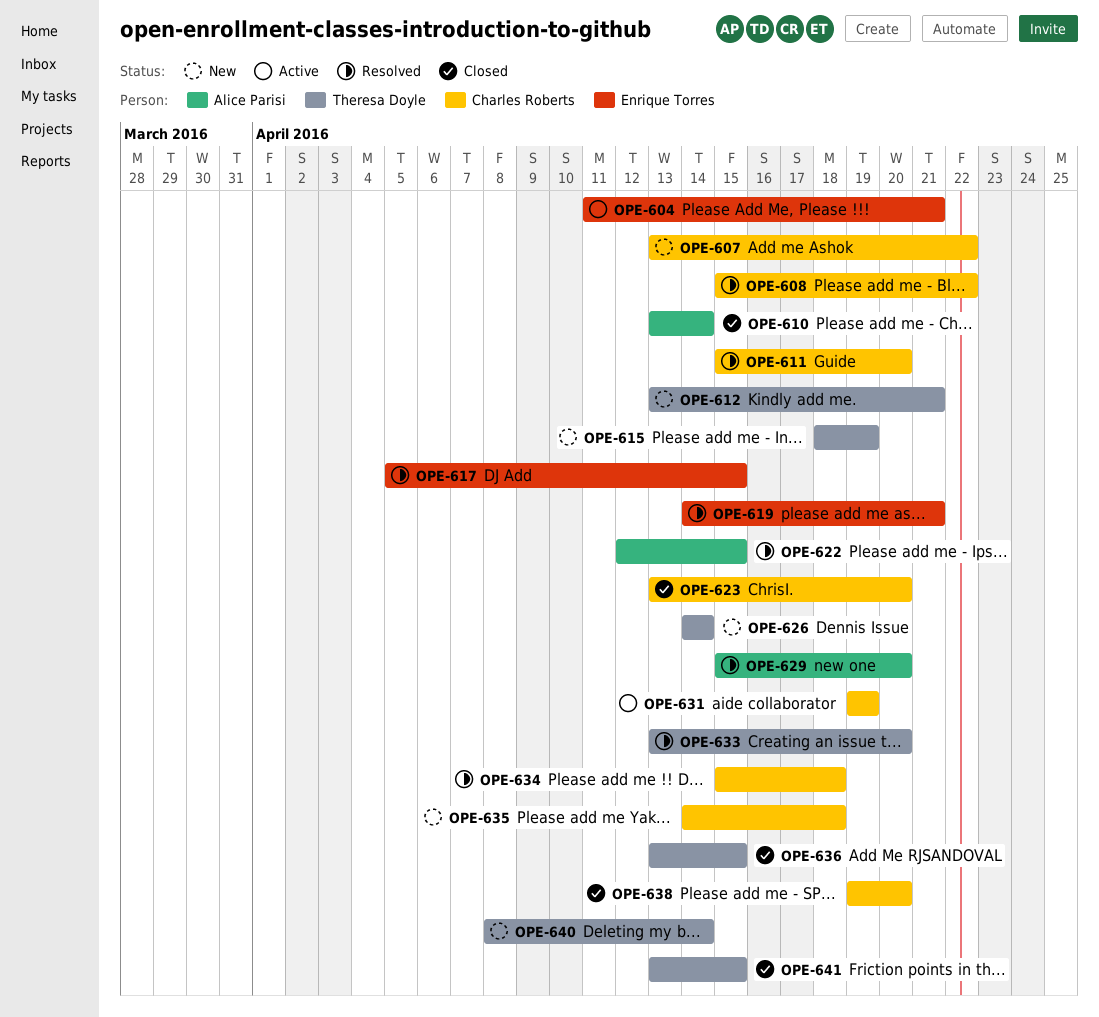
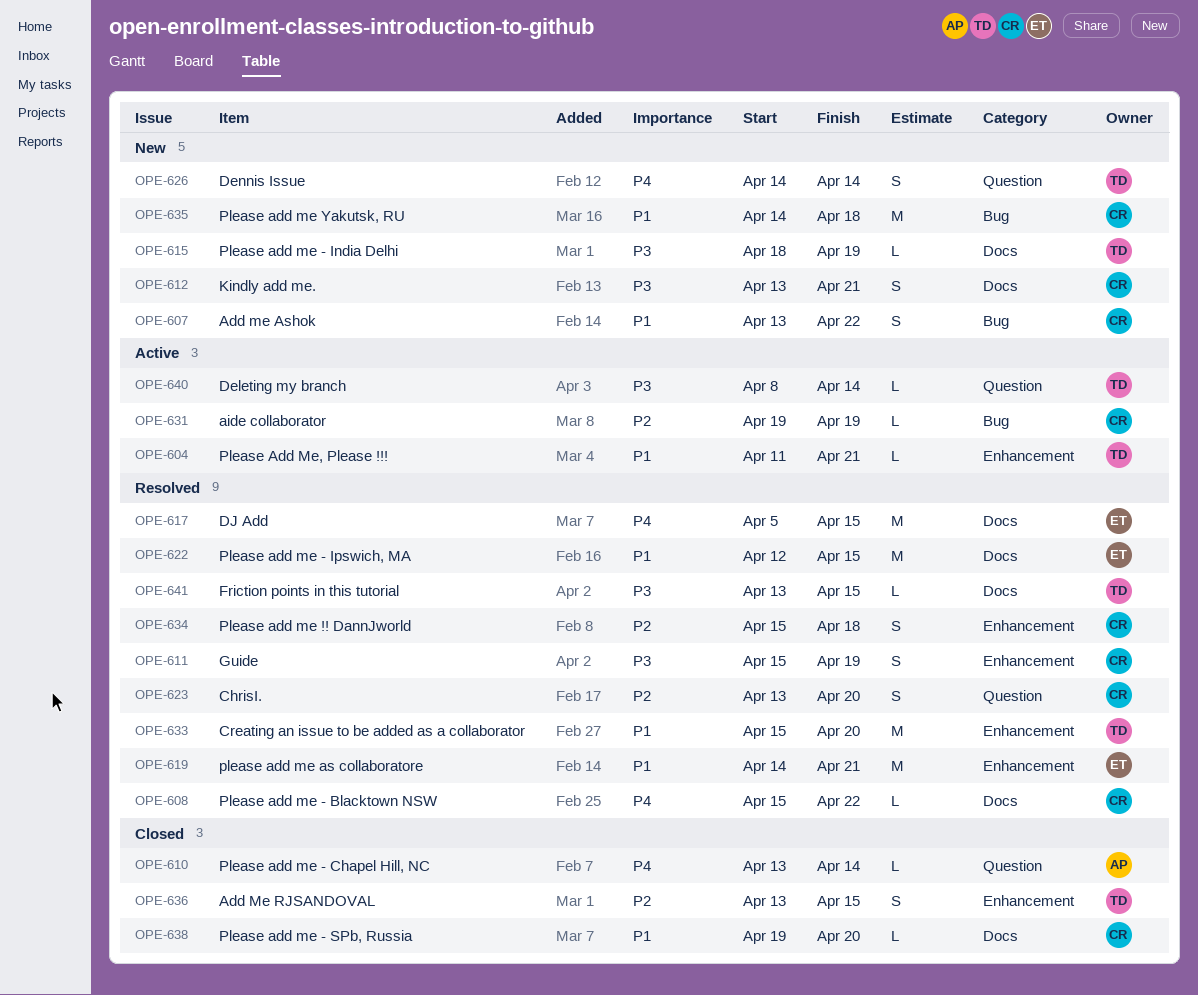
OPE-604, owner: Enrique Torres -> Theresa Doyle
OPE-611, due: Apr 20 -> Apr 19
OPE-612, owner: Theresa Doyle -> Charles Roberts
OPE-622, owner: Alice Parisi -> Enrique Torres
OPE-623, status: Closed -> Resolved
OPE-629: present -> none
OPE-633, start: Apr 13 -> Apr 15
OPE-640, status: New -> Active
OPE-641, status: Closed -> Resolved

